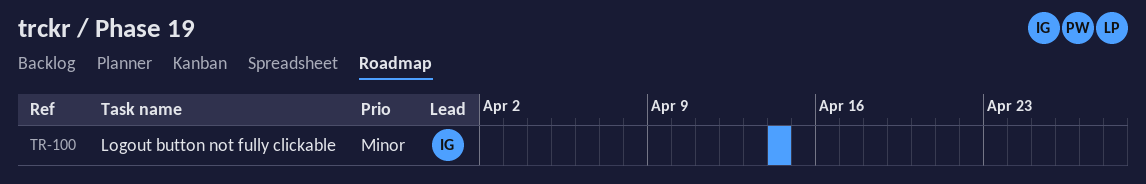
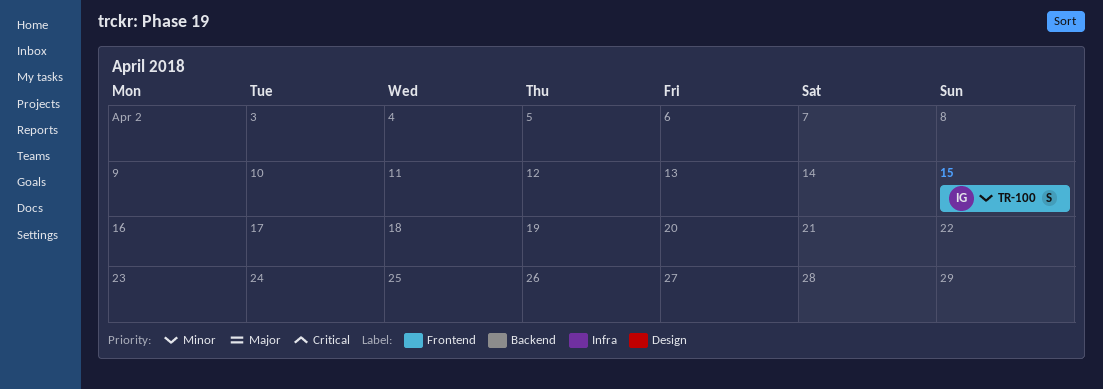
TR-100, start: Apr 14 -> Apr 15
TR-100, due: Apr 14 -> Apr 15

